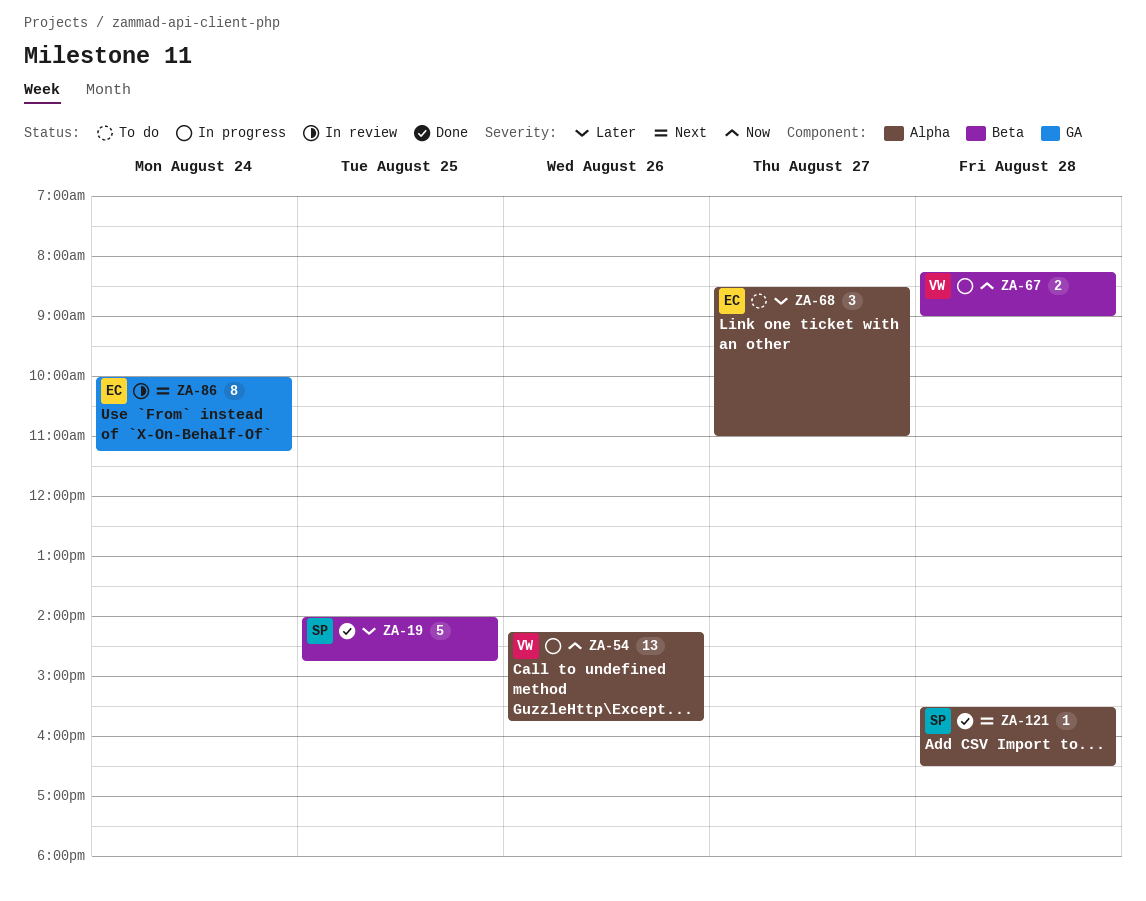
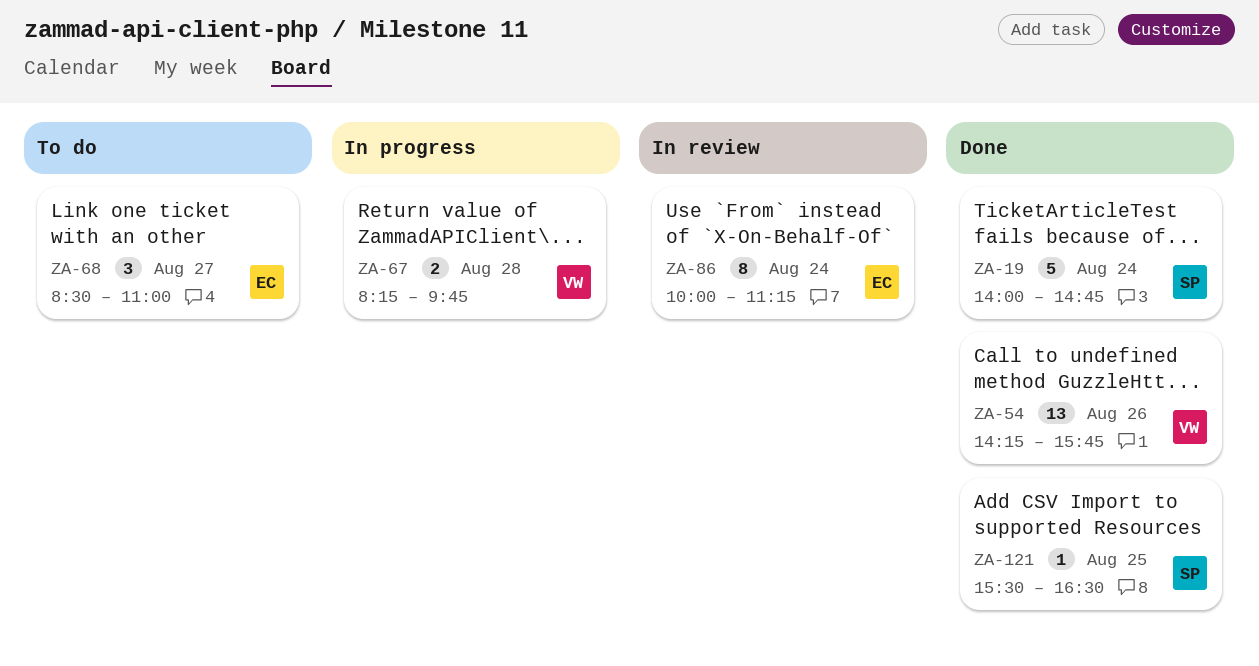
ZA-19, day: Aug 25 -> Aug 24
ZA-54, status: In progress -> Done
ZA-67, ends: 09:00 -> 09:45
ZA-121, day: Aug 28 -> Aug 25

